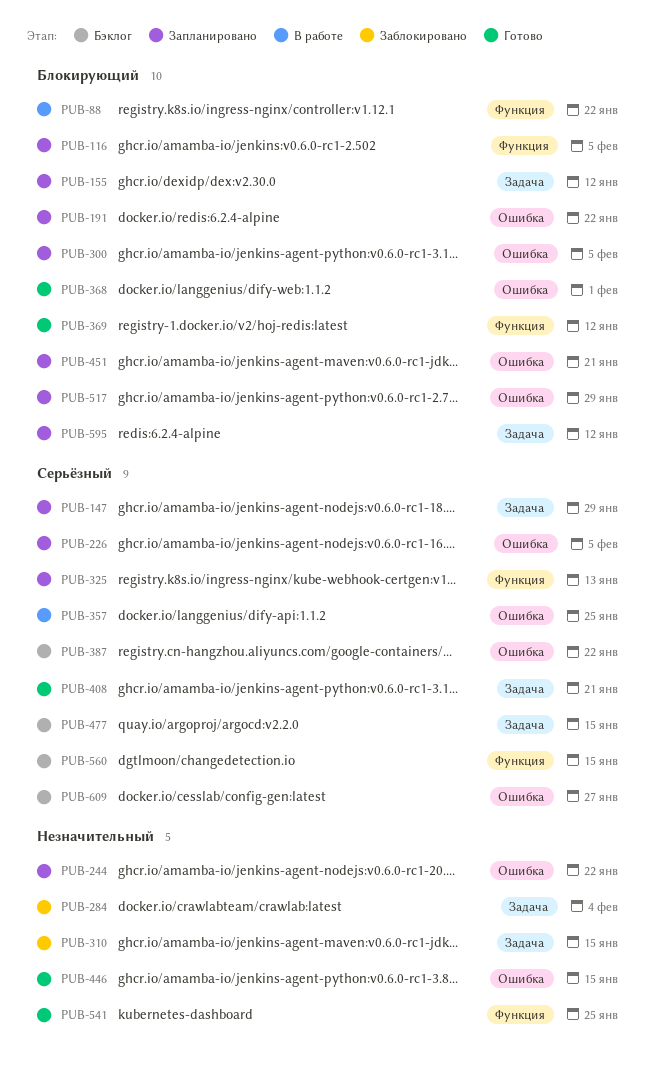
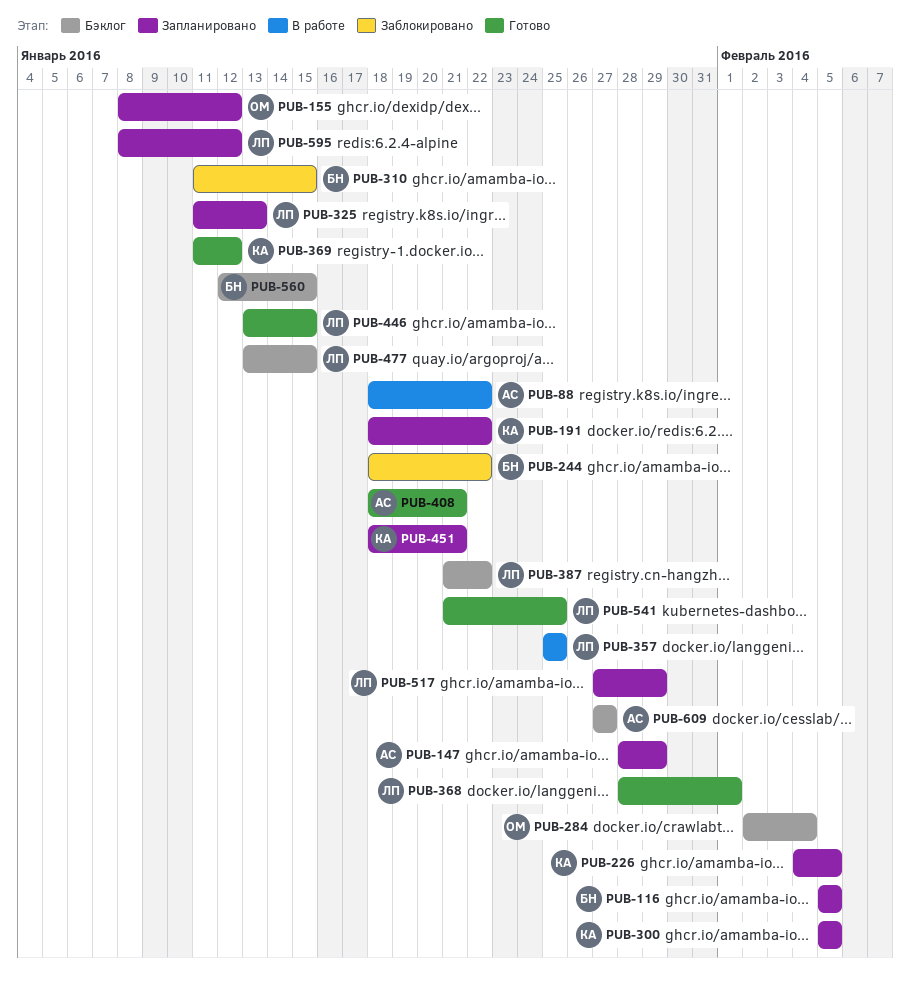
PUB-244, status: Запланировано -> Заблокировано
PUB-284, status: Заблокировано -> Бэклог

